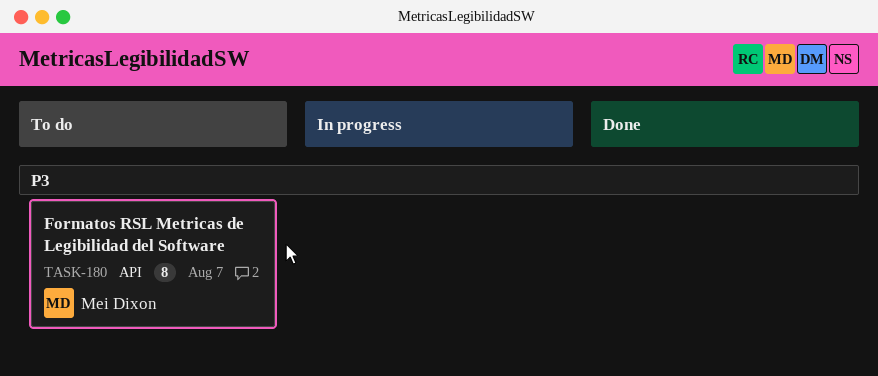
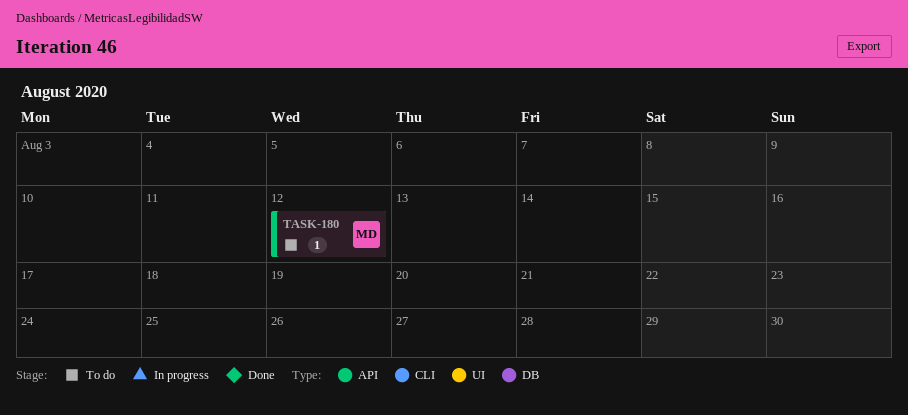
TASK-180, estimate: 8 -> 1
TASK-180, due: Aug 7 -> Aug 12

